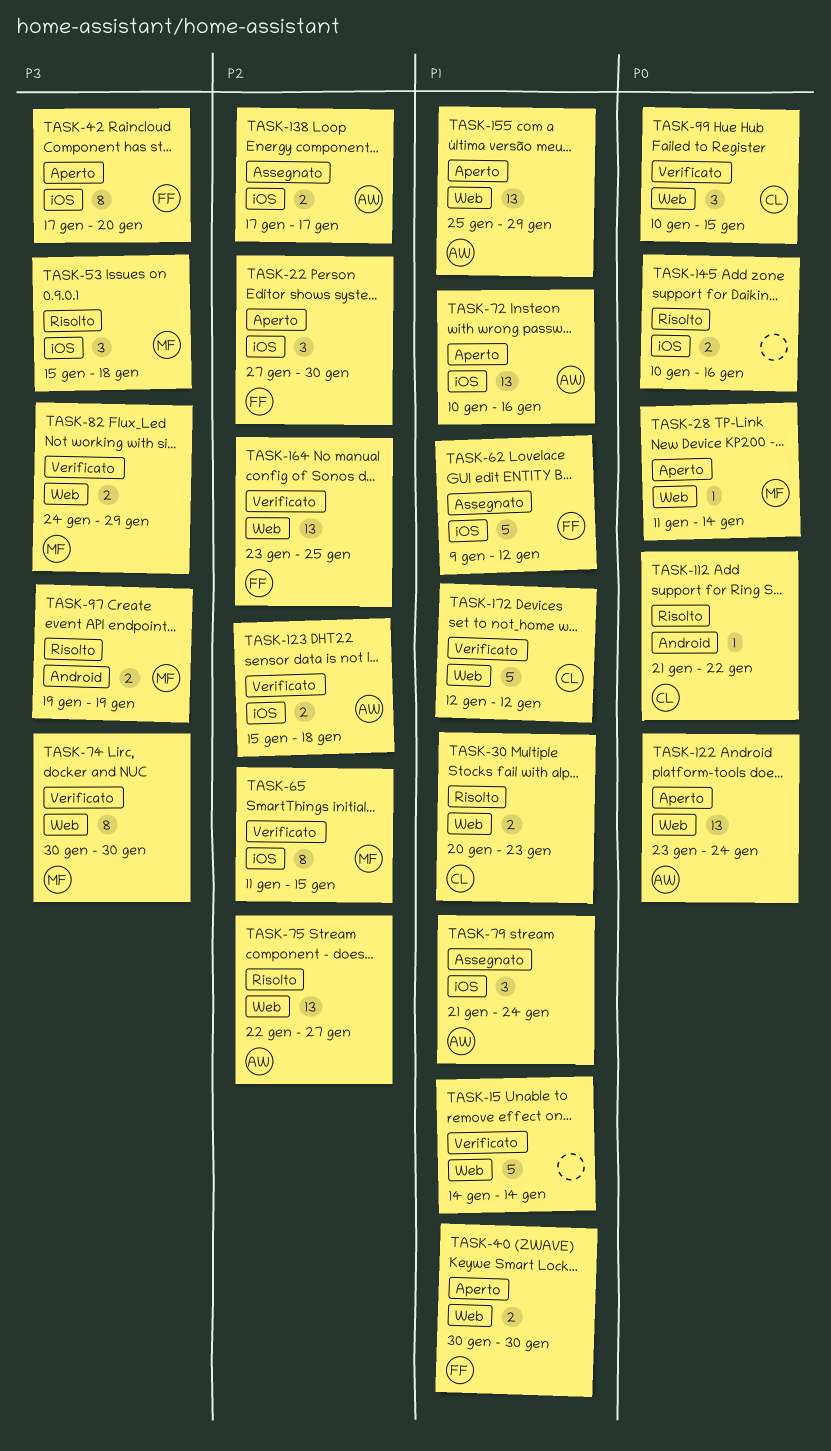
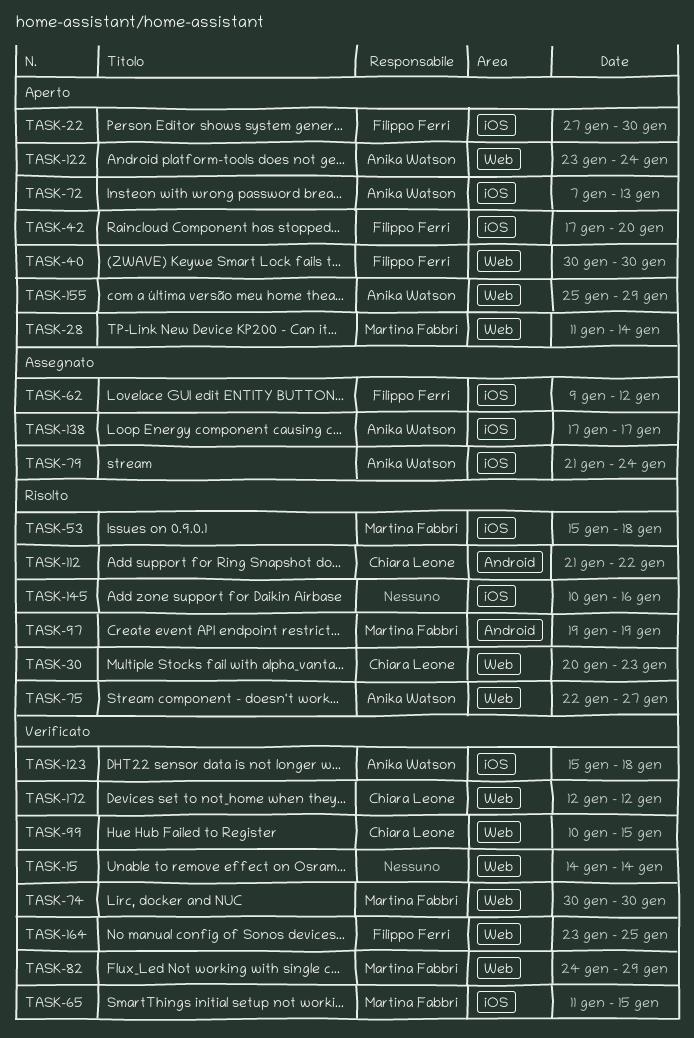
TASK-72, start: Jan 10 -> Jan 7
TASK-72, due: Jan 16 -> Jan 13

